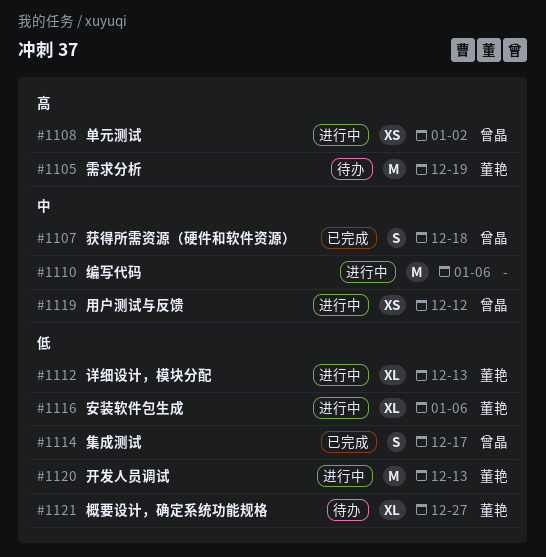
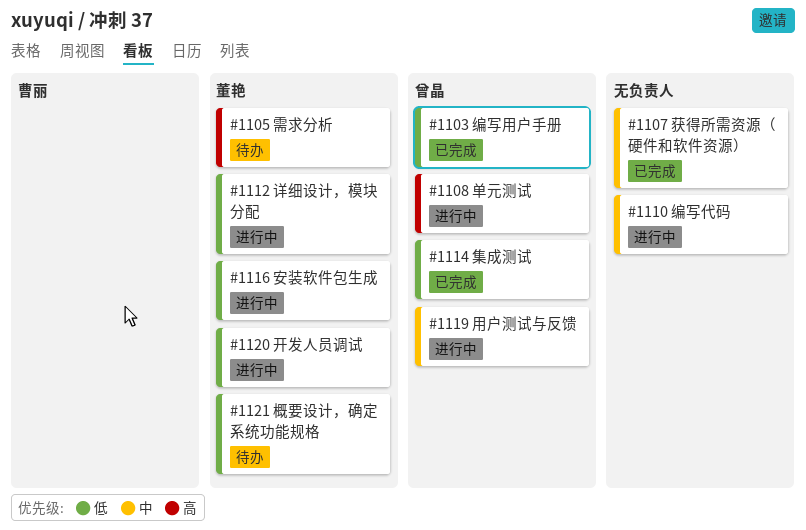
#1103: none -> present
#1107, owner: 曾晶 -> none

